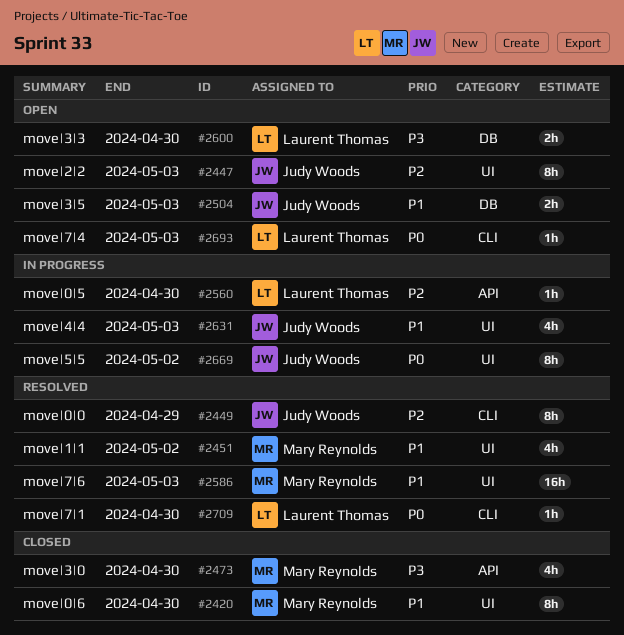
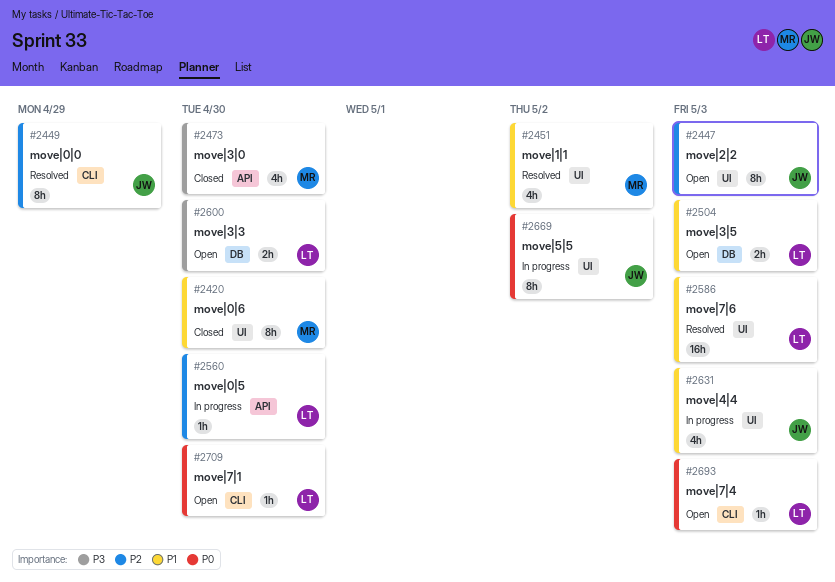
#2504, owner: Judy Woods -> Laurent Thomas
#2586, owner: Mary Reynolds -> Laurent Thomas
#2709, status: Resolved -> Open

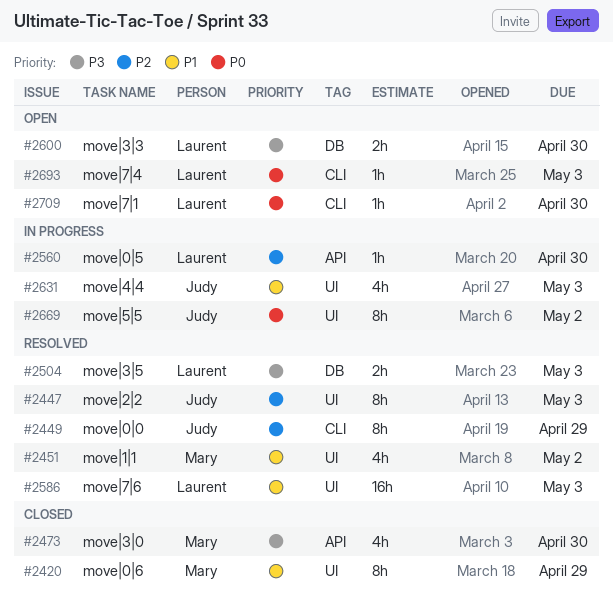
#2420, due: Apr 30 -> Apr 29
#2447, status: Open -> Resolved
#2504, status: Open -> Resolved
#2504, priority: P1 -> P3

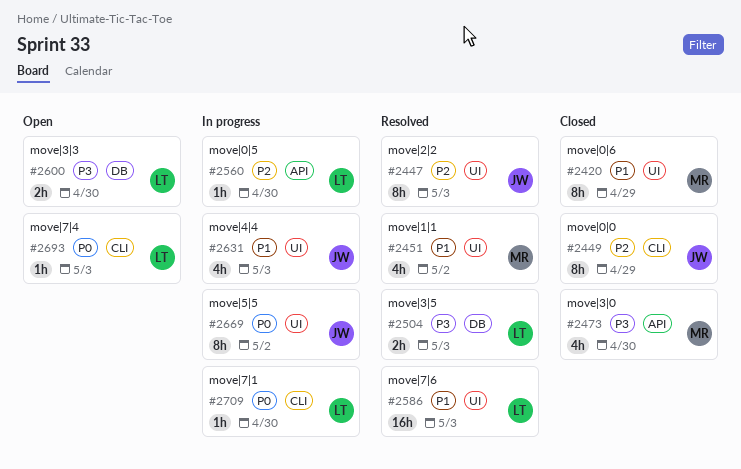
#2449, status: Resolved -> Closed
#2709, status: Open -> In progress

